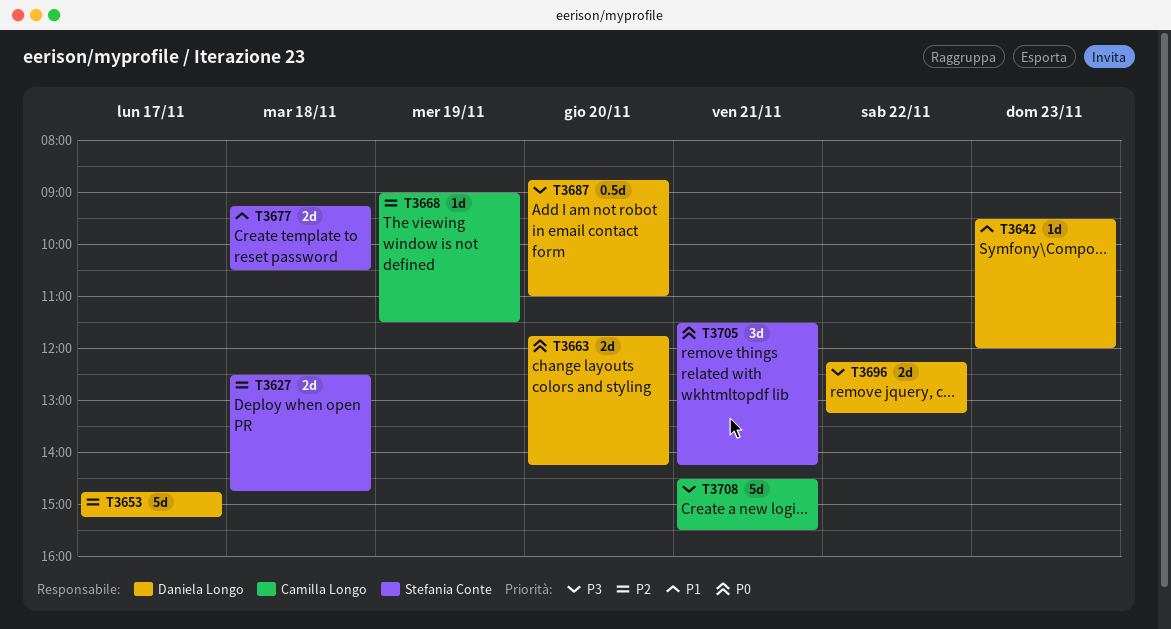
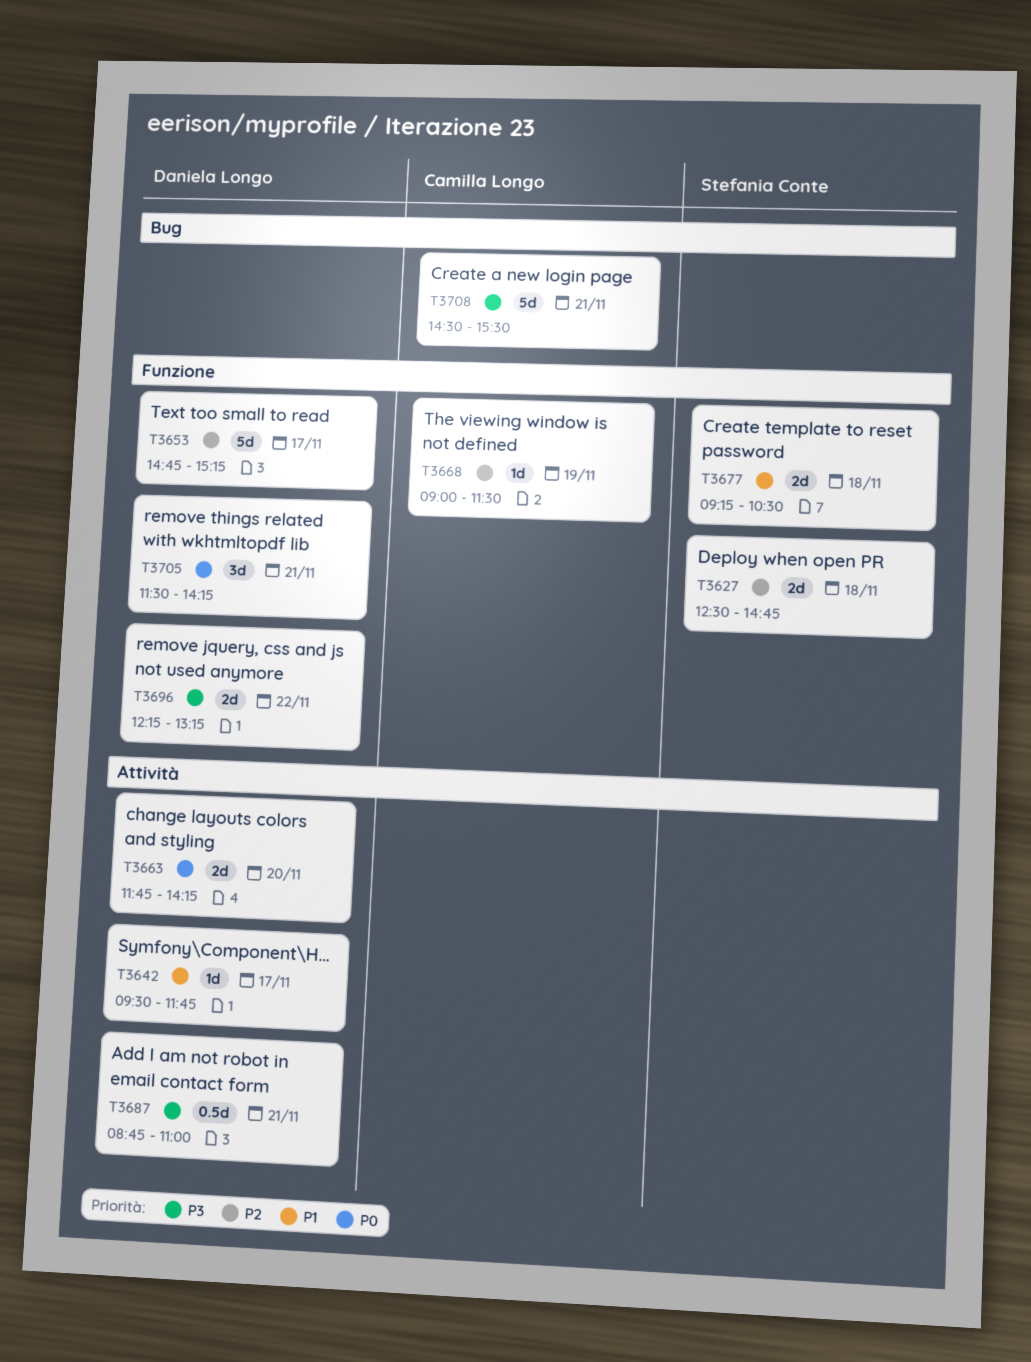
T3642, day: Nov 23 -> Nov 17
T3642, ends: 12:00 -> 11:45
T3687, day: Nov 20 -> Nov 21
T3705, owner: Stefania Conte -> Daniela Longo

